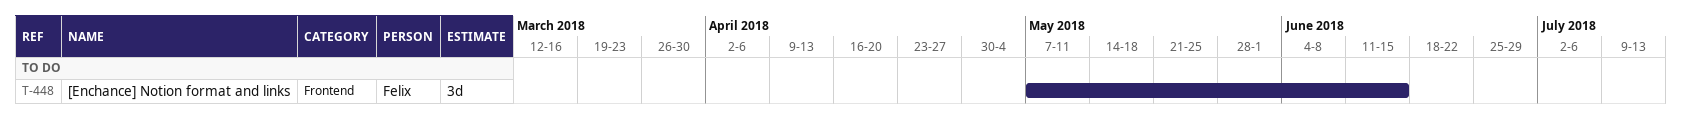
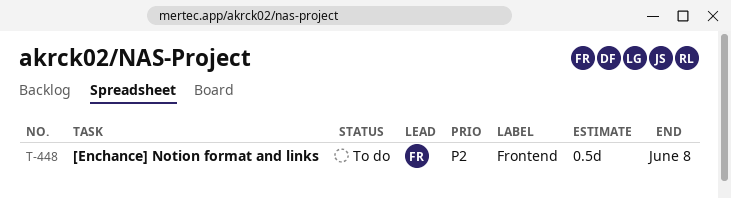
T-448, estimate: 3d -> 0.5d
T-448, due: Jun 15 -> Jun 8

